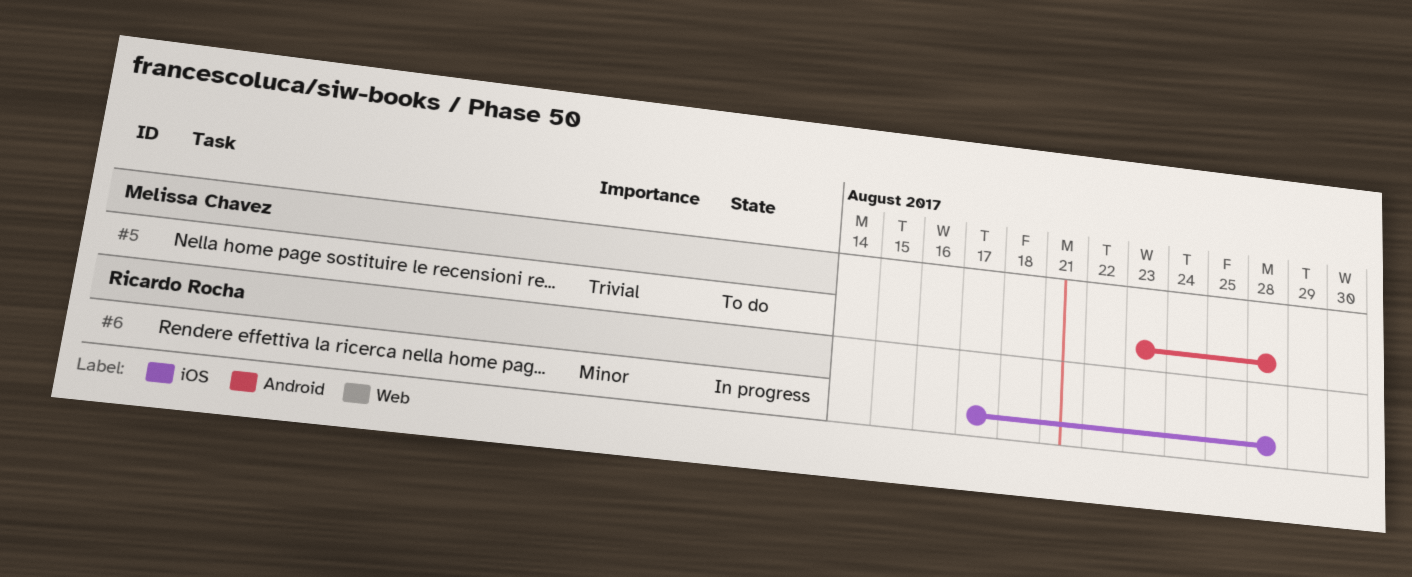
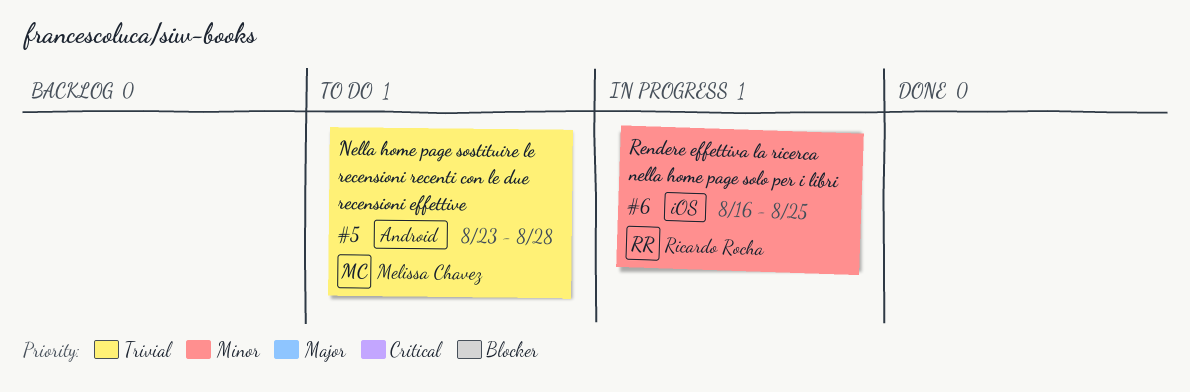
#6, start: Aug 17 -> Aug 16
#6, due: Aug 28 -> Aug 25

